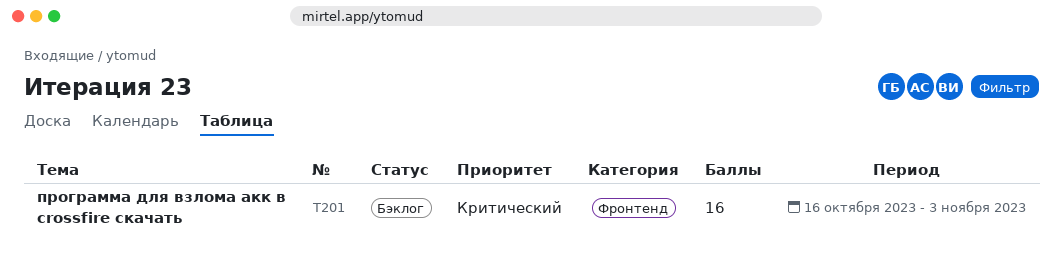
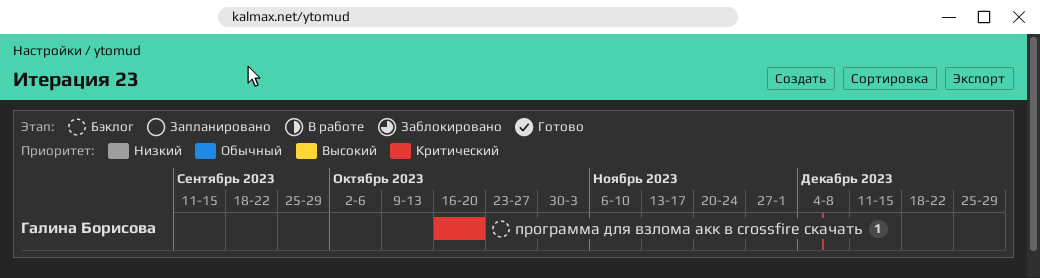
программа для взлома акк в crossfire скачать, estimate: 16 -> 1
программа для взлома акк в crossfire скачать, due: Nov 3 -> Oct 20

